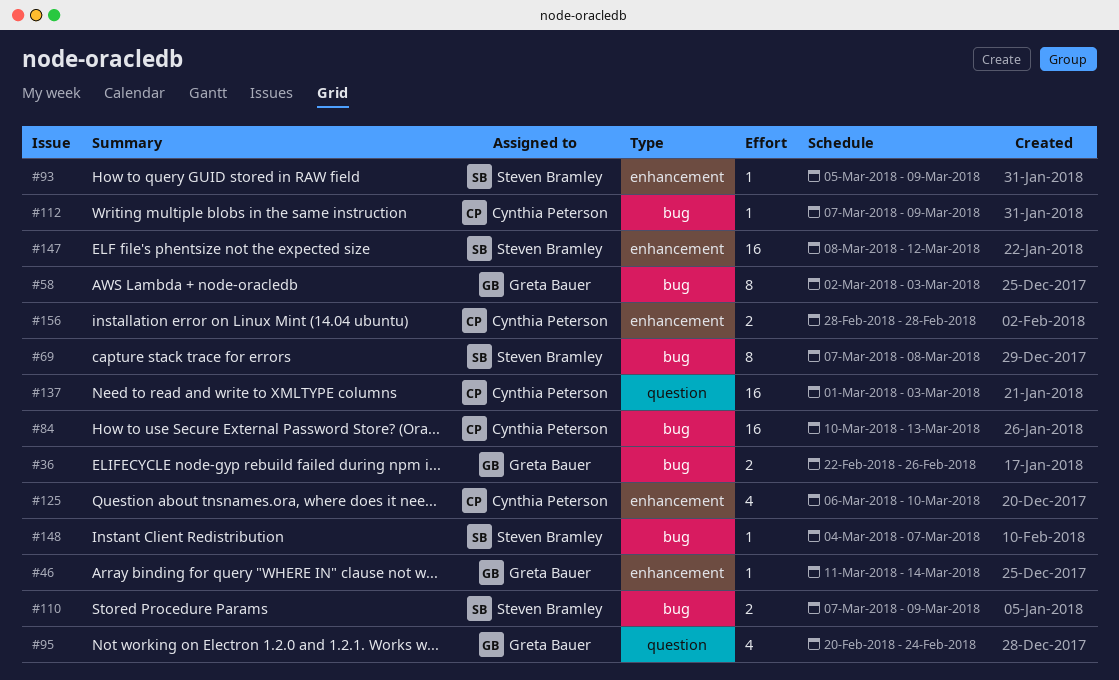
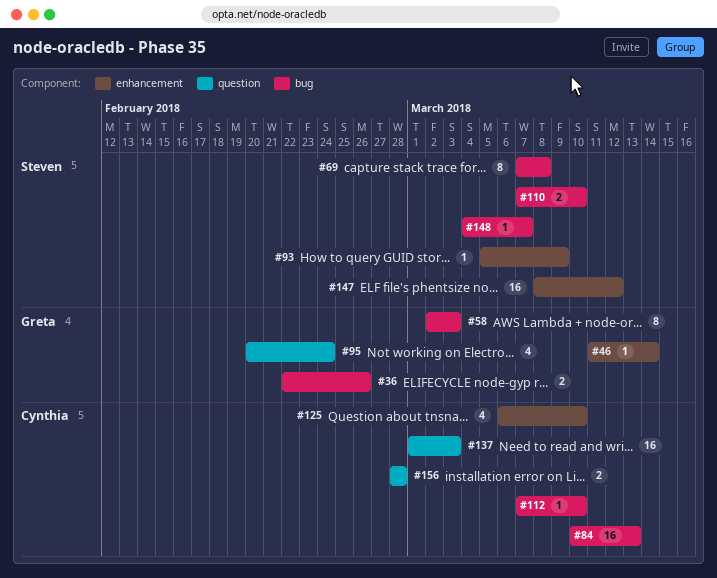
#110, due: Mar 9 -> Mar 10
#112, due: Mar 9 -> Mar 10
#156, label: enhancement -> question

